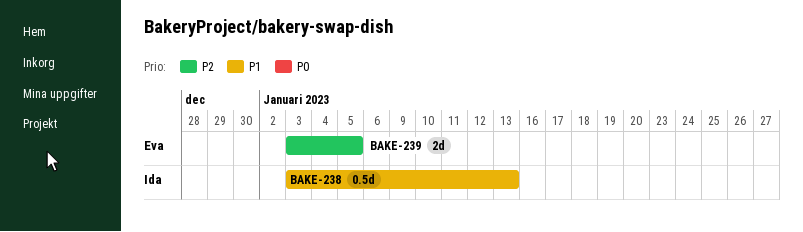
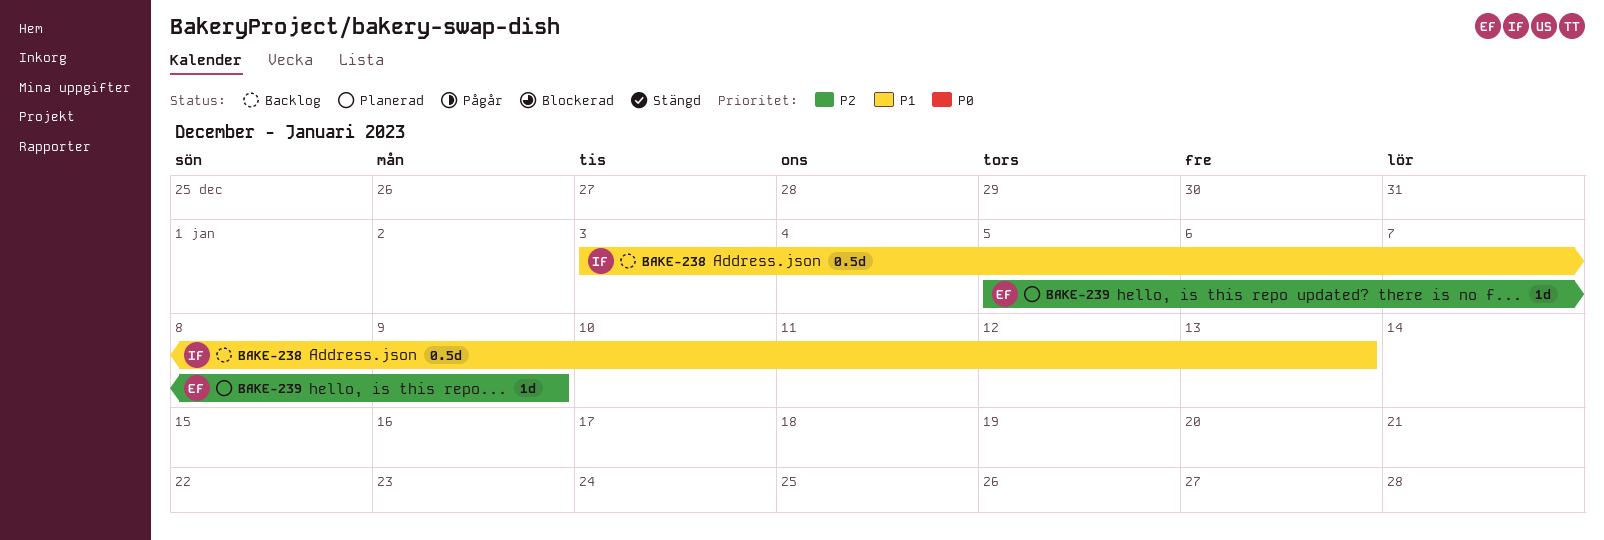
BAKE-239, estimate: 2d -> 1d
BAKE-239, start: Jan 3 -> Jan 5
BAKE-239, due: Jan 5 -> Jan 9

